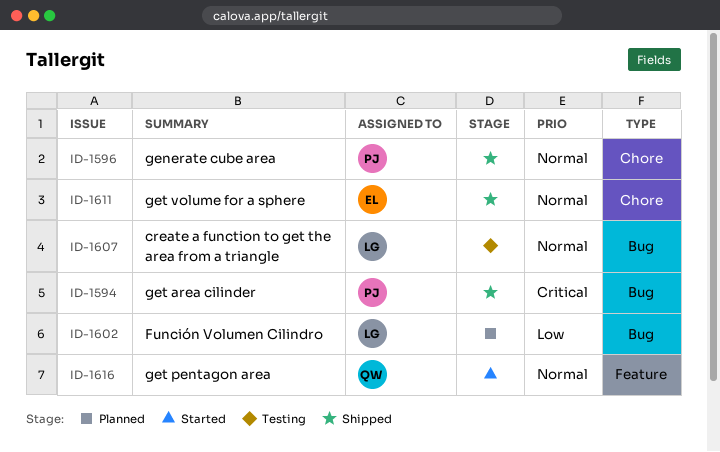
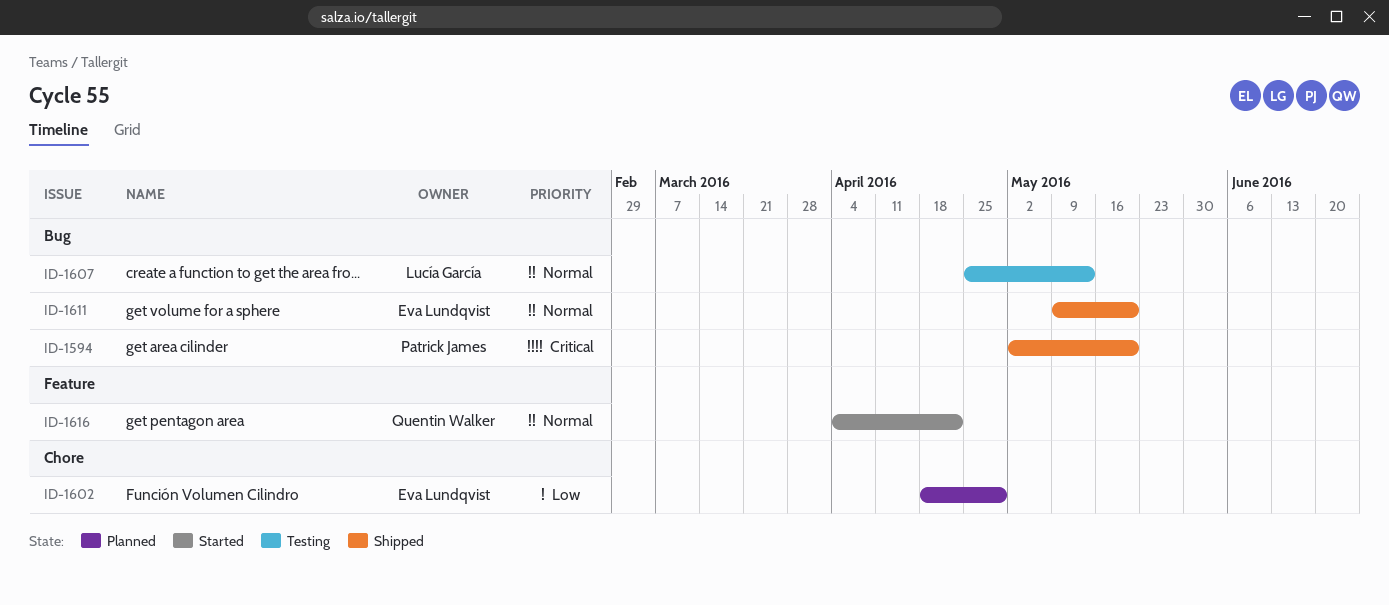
ID-1596: present -> none
ID-1602, owner: Lucía García -> Eva Lundqvist
ID-1602, label: Bug -> Chore
ID-1611, label: Chore -> Bug

